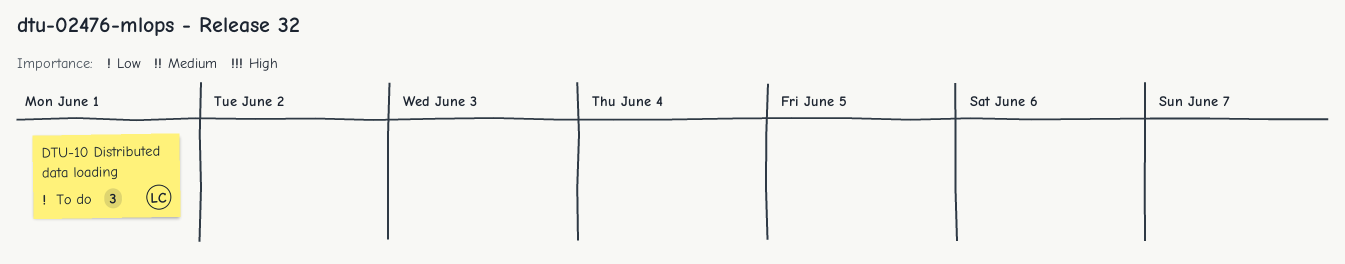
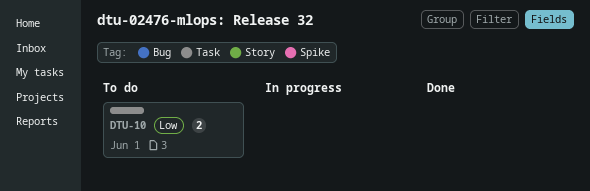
DTU-10, estimate: 3 -> 2

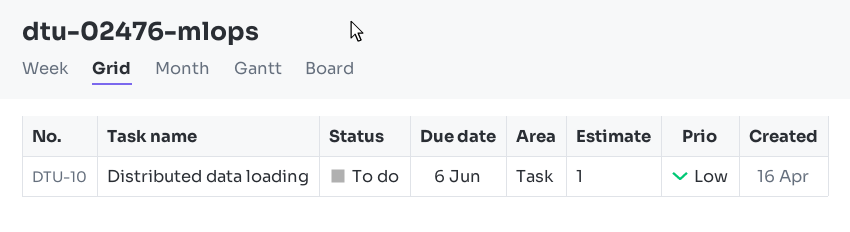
DTU-10, estimate: 2 -> 1
DTU-10, due: Jun 1 -> Jun 6

